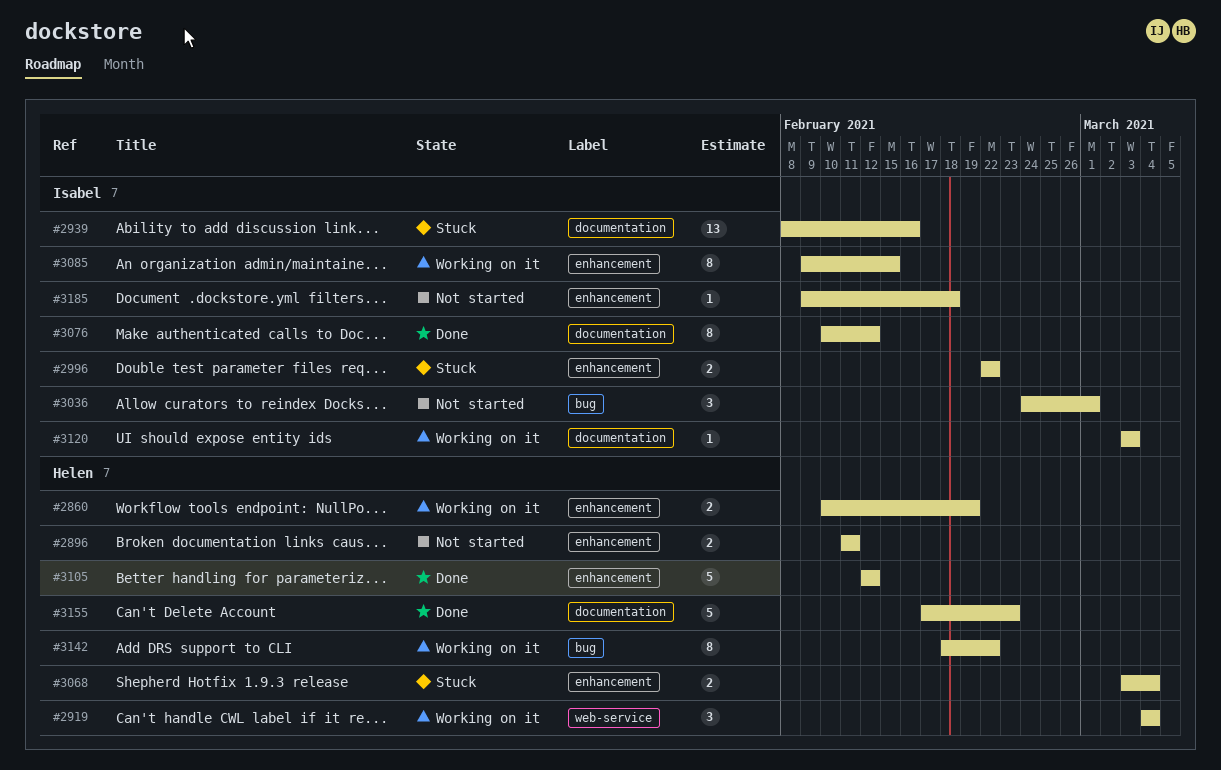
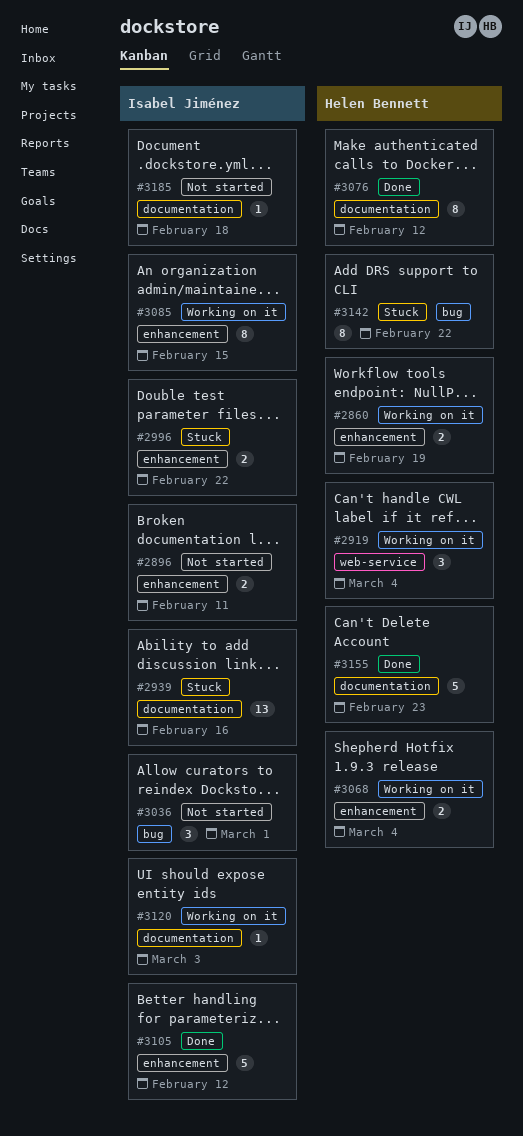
#2896, owner: Helen Bennett -> Isabel Jiménez
#3068, status: Stuck -> Working on it
#3076, owner: Isabel Jiménez -> Helen Bennett
#3105, owner: Helen Bennett -> Isabel Jiménez
#3142, status: Working on it -> Stuck
#3185, label: enhancement -> documentation

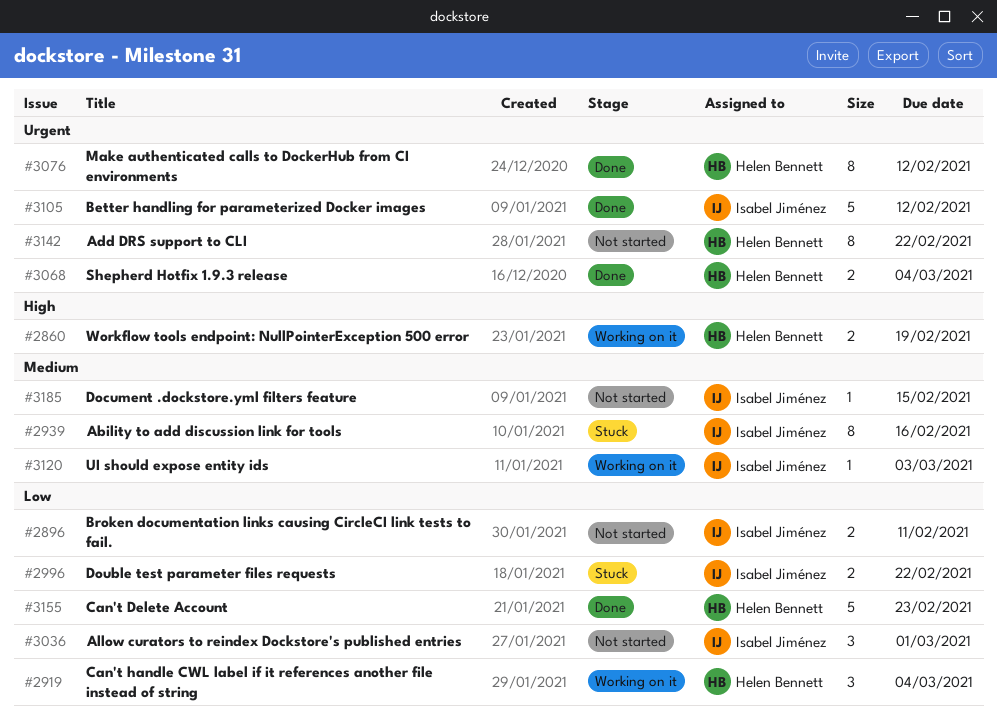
#2939, estimate: 13 -> 8
#3068, status: Working on it -> Done
#3085: present -> none
#3142, status: Stuck -> Not started
#3185, due: Feb 18 -> Feb 15

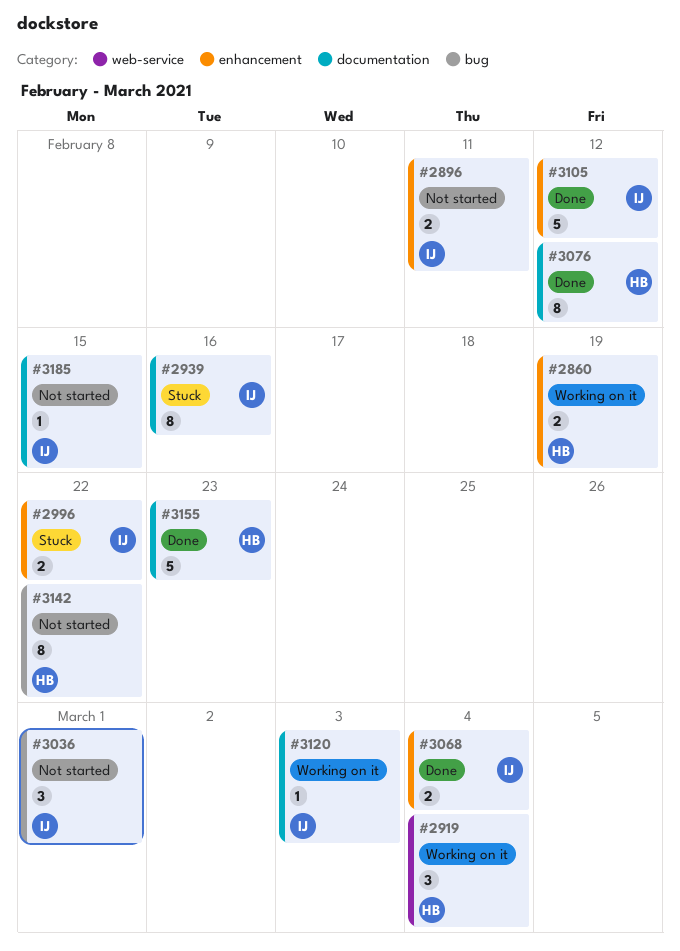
#3068, owner: Helen Bennett -> Isabel Jiménez

